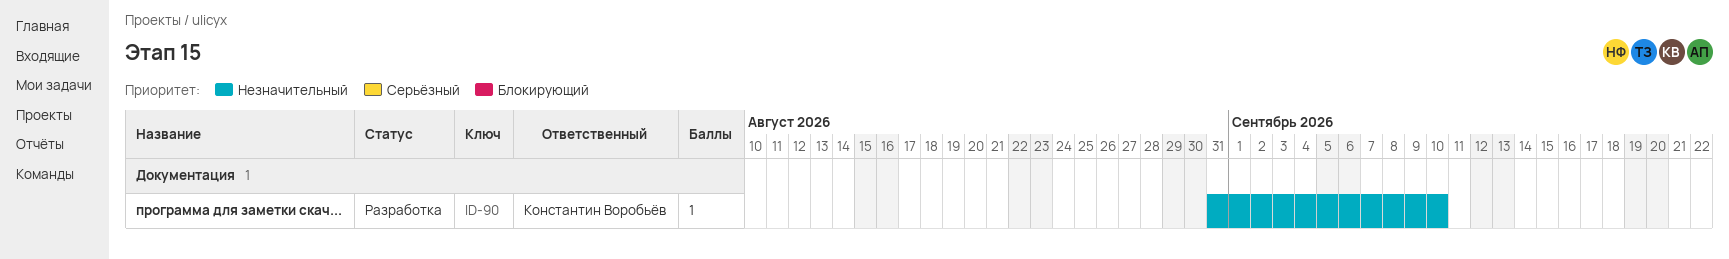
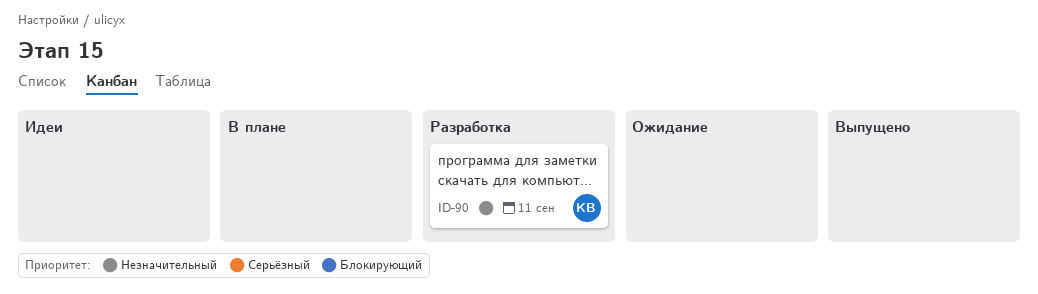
ID-90, due: Sep 10 -> Sep 11

